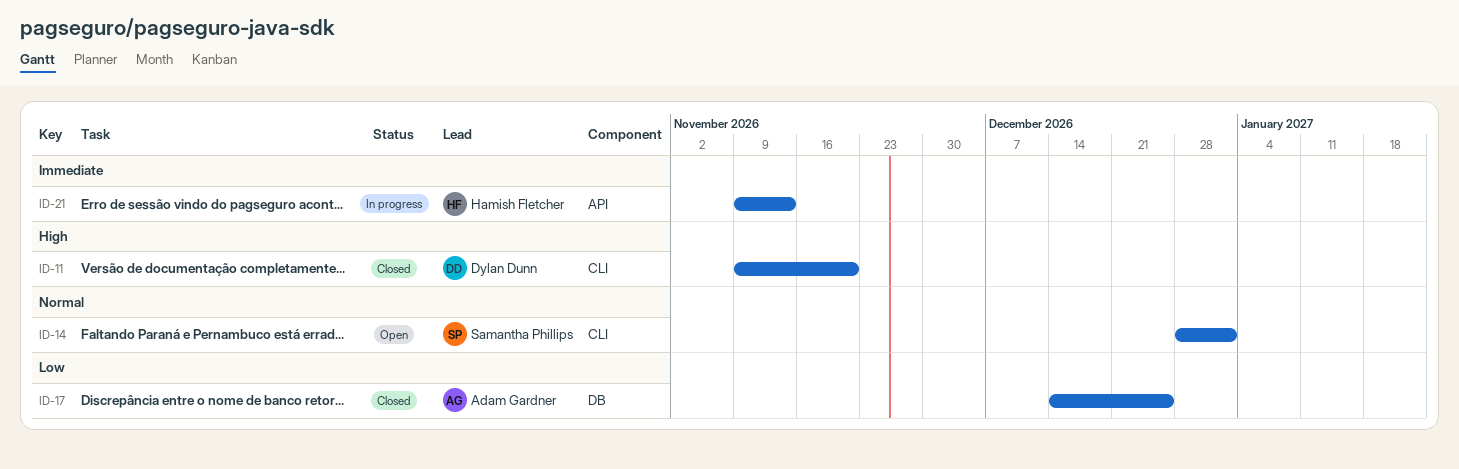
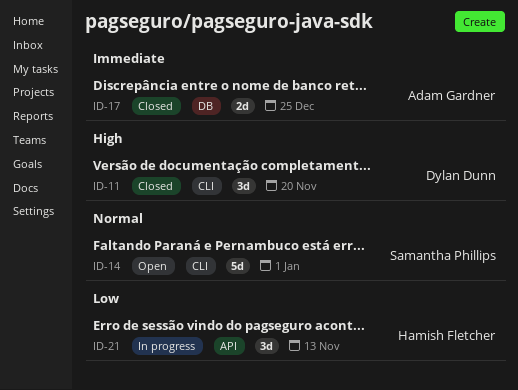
ID-17, priority: Low -> Immediate
ID-21, priority: Immediate -> Low

